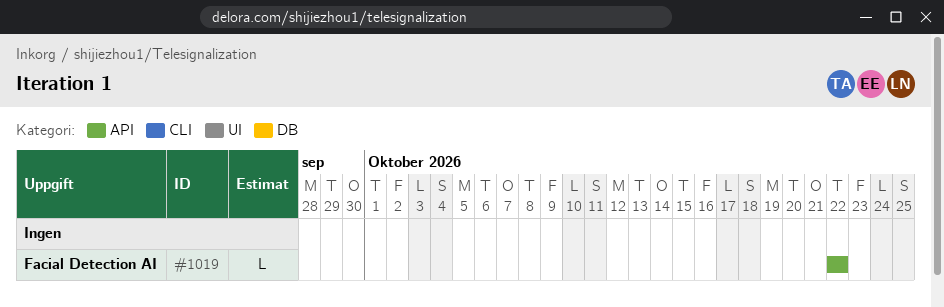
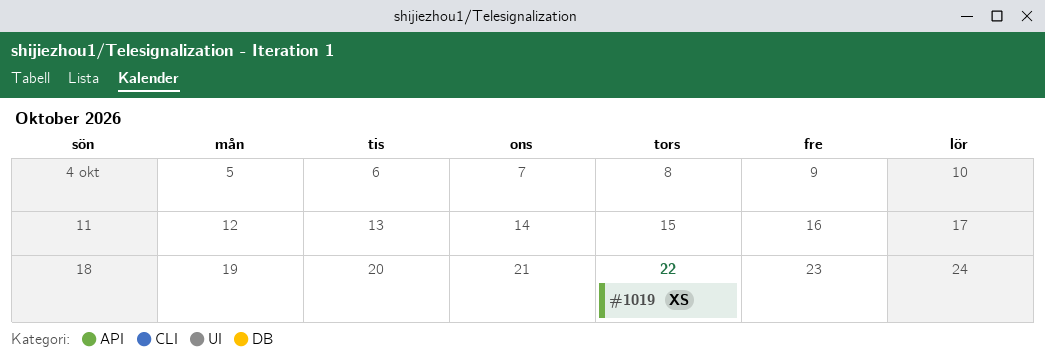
#1019, estimate: L -> XS

